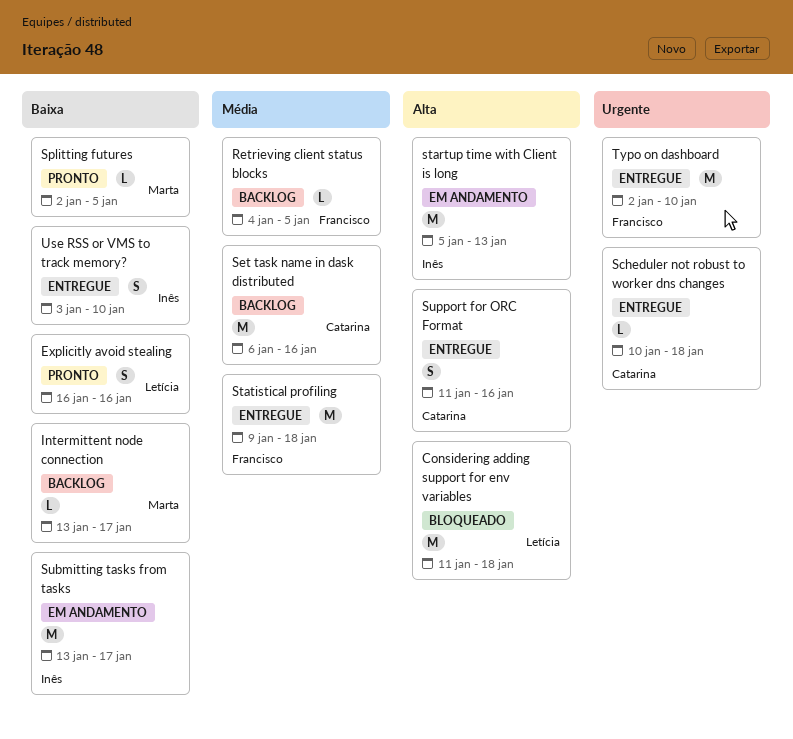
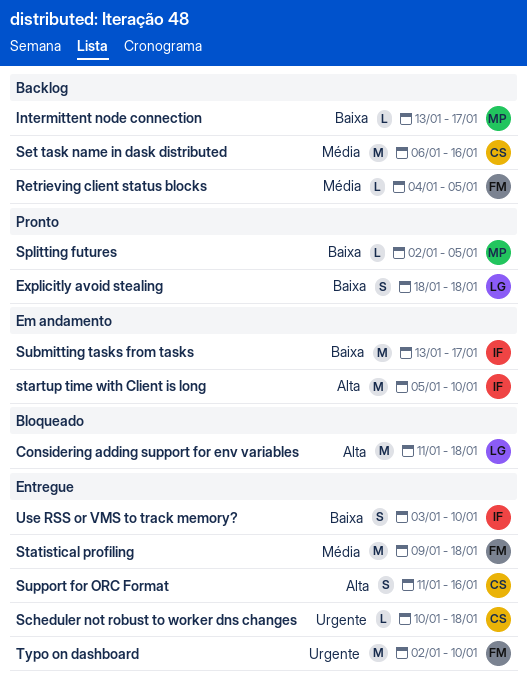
Explicitly avoid stealing, start: Jan 16 -> Jan 18
Explicitly avoid stealing, due: Jan 16 -> Jan 18
startup time with Client is long, due: Jan 13 -> Jan 10

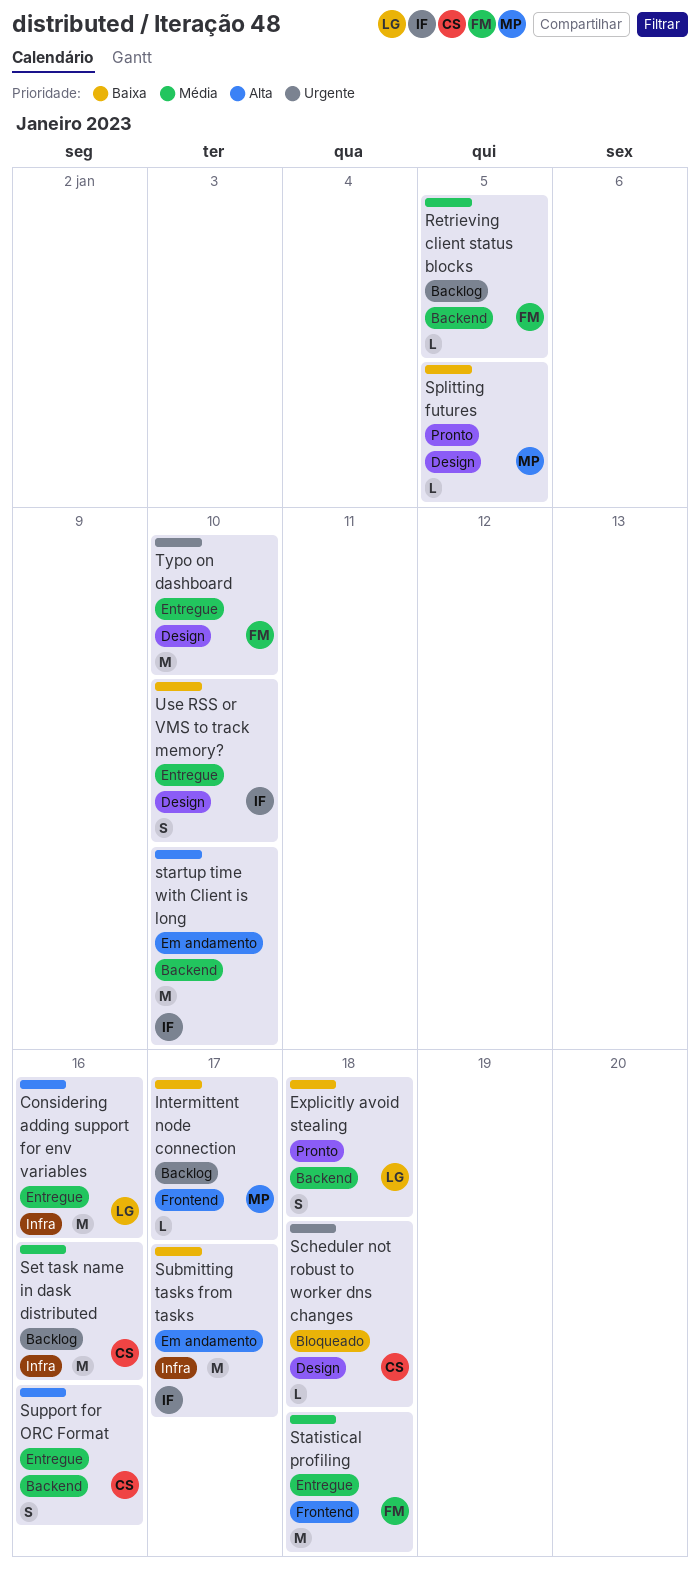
Considering adding support for env variables, status: Bloqueado -> Entregue
Considering adding support for env variables, due: Jan 18 -> Jan 16
Scheduler not robust to worker dns changes, status: Entregue -> Bloqueado

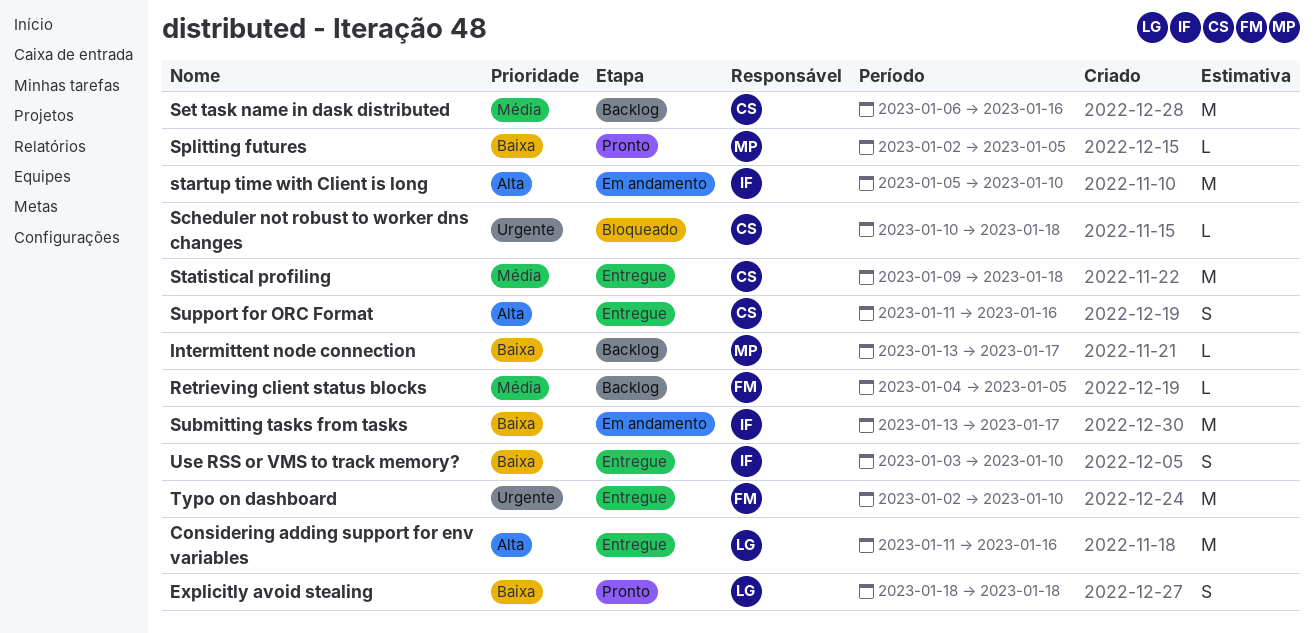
Statistical profiling, owner: FM -> CS

